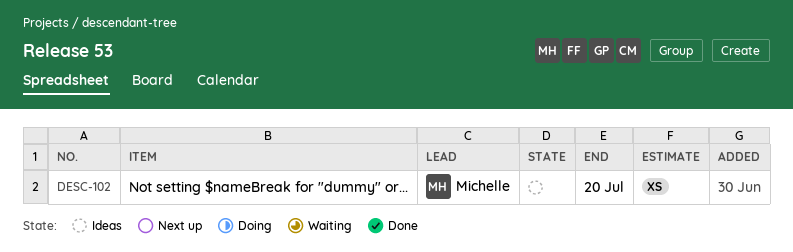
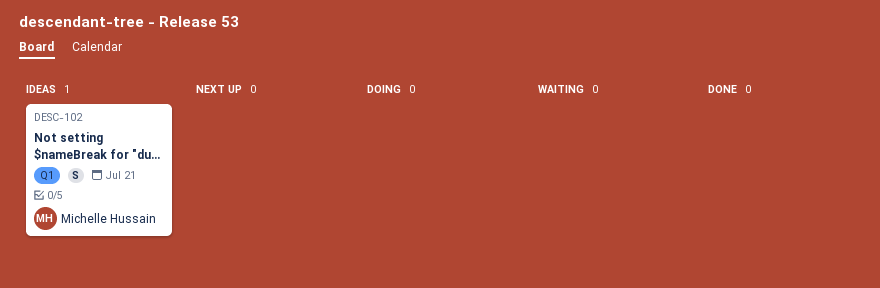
DESC-102, estimate: XS -> S
DESC-102, due: Jul 20 -> Jul 21

